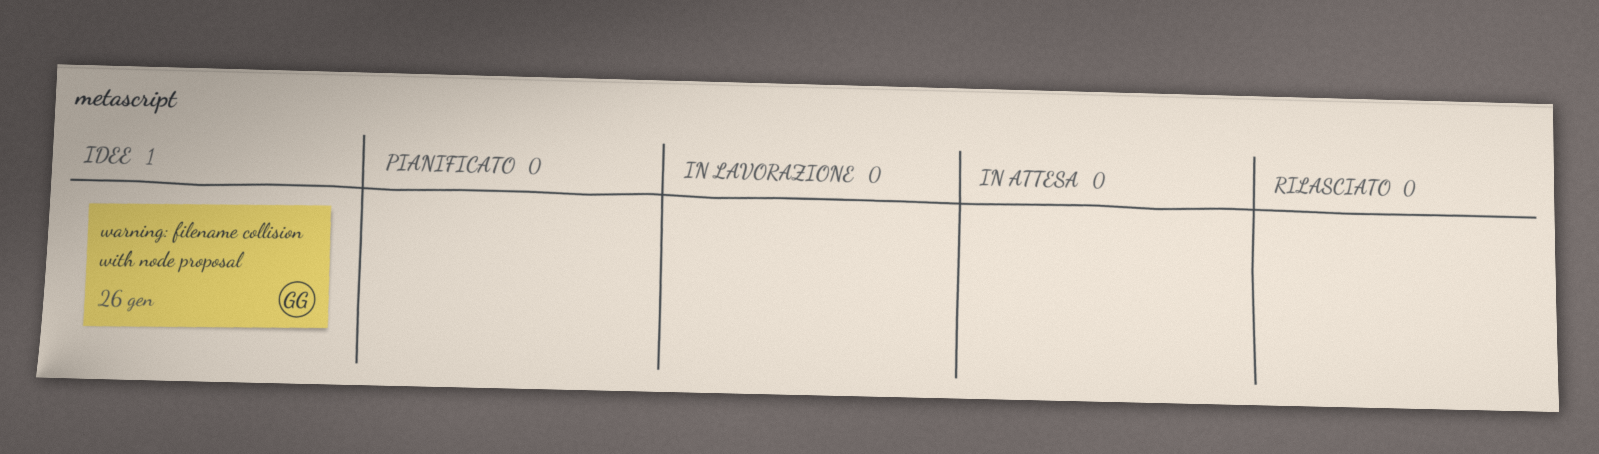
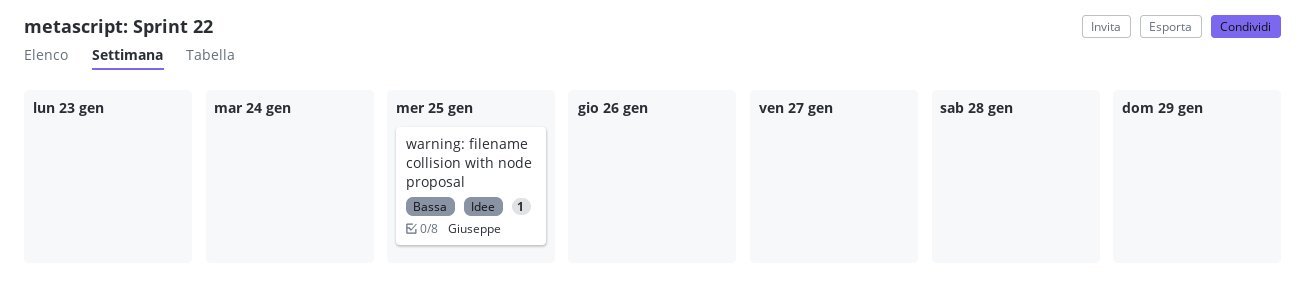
warning: filename collision with node proposal, due: Jan 26 -> Jan 25

